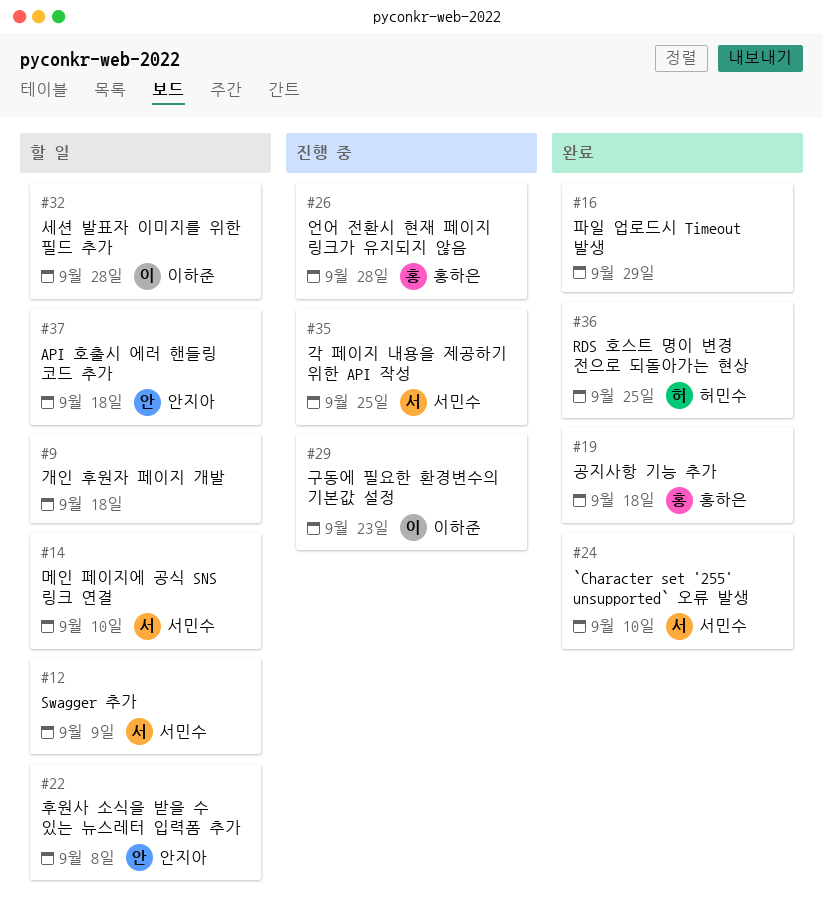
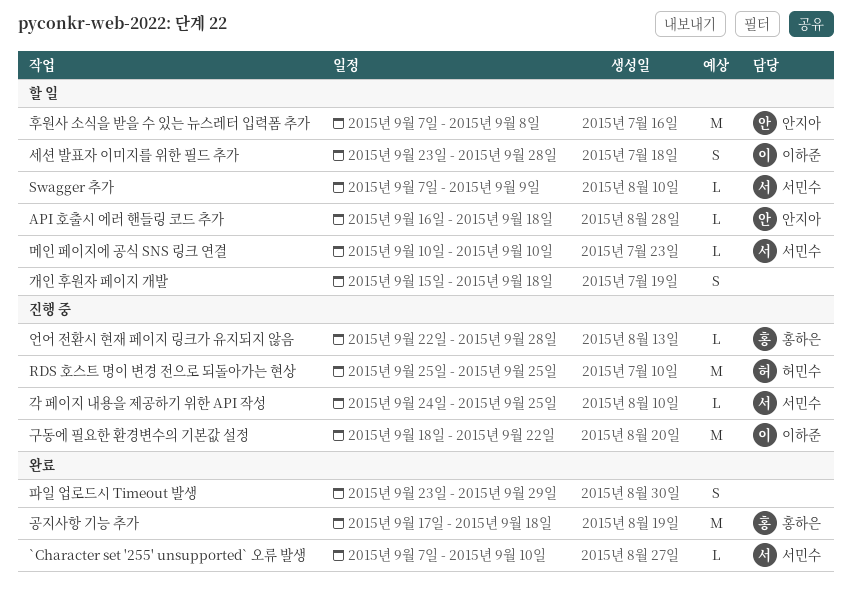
RDS 호스트 명이 변경 전으로 되돌아가는 현상, status: 완료 -> 진행 중
구동에 필요한 환경변수의 기본값 설정, due: Sep 23 -> Sep 22

